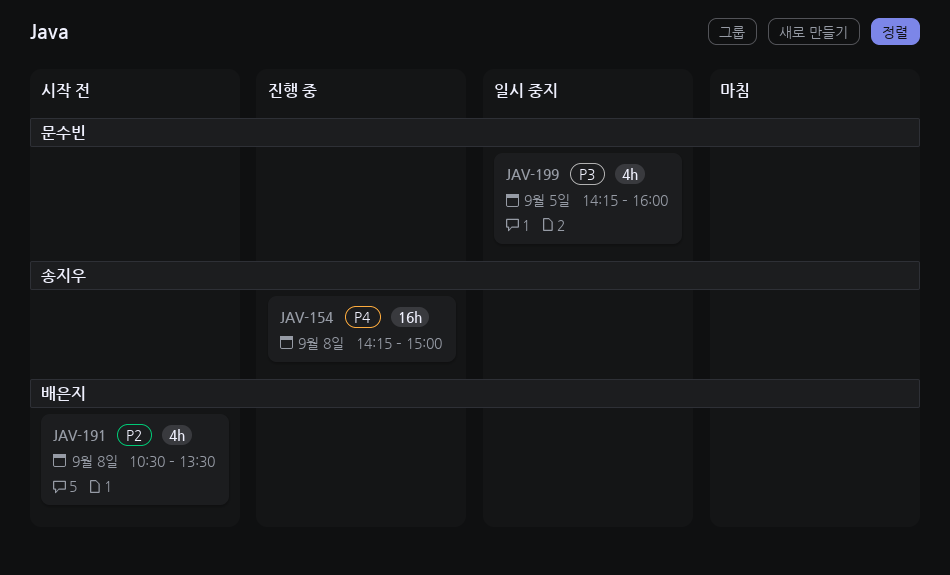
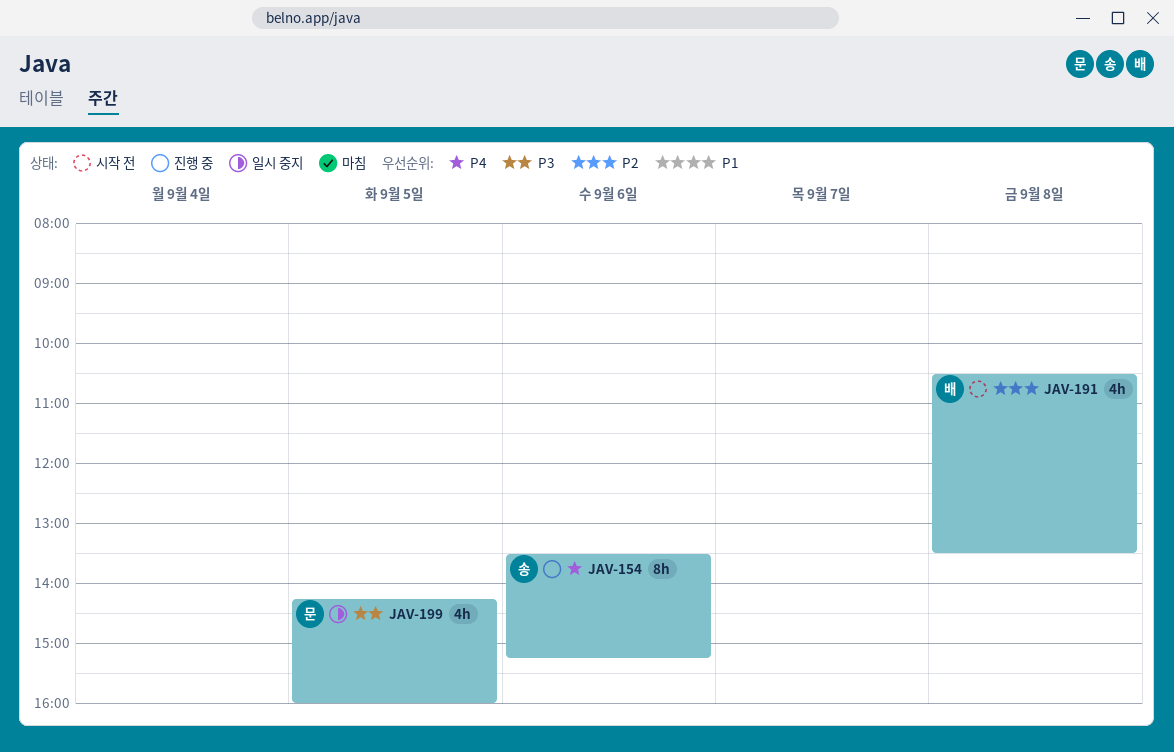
JAV-154, estimate: 16h -> 8h
JAV-154, day: Sep 8 -> Sep 6
JAV-154, begins: 14:15 -> 13:30
JAV-154, ends: 15:00 -> 15:15

